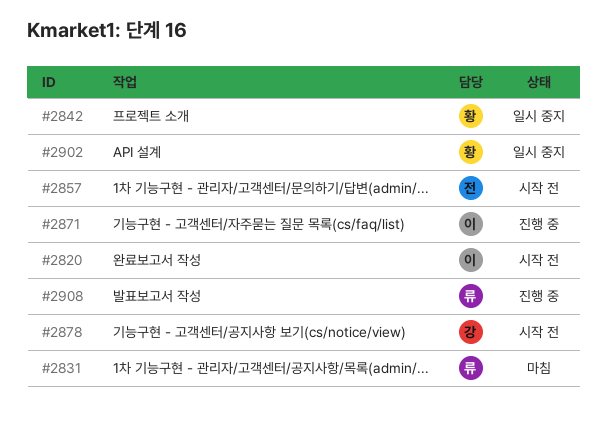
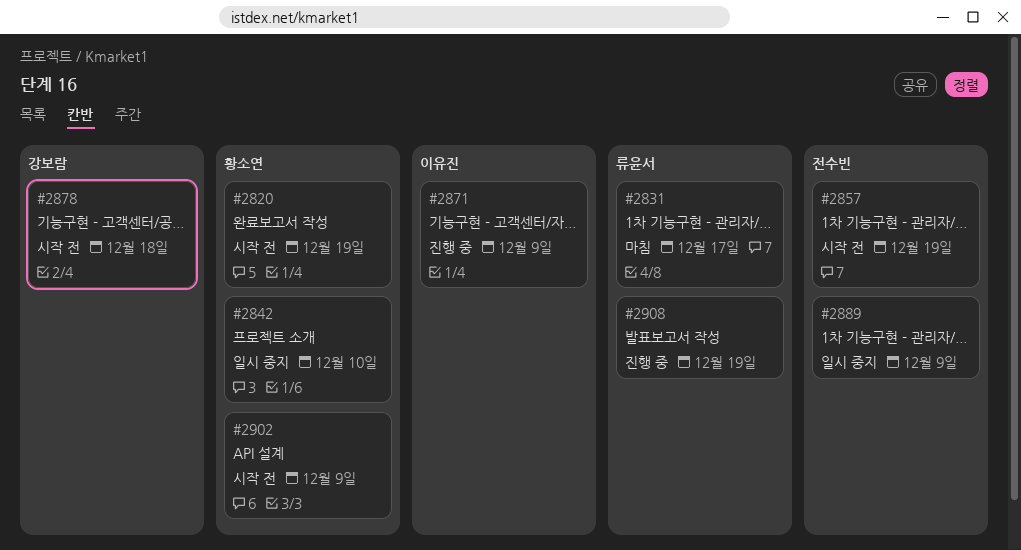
#2820, owner: 이유진 -> 황소연
#2889: none -> present
#2902, status: 일시 중지 -> 시작 전

